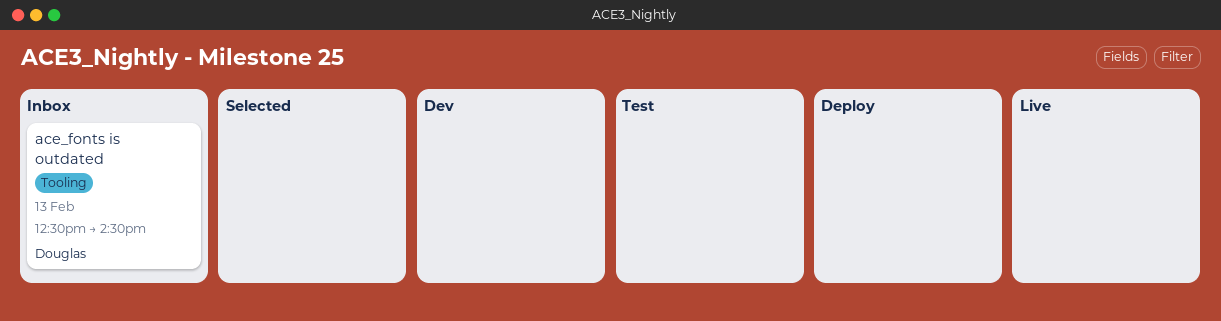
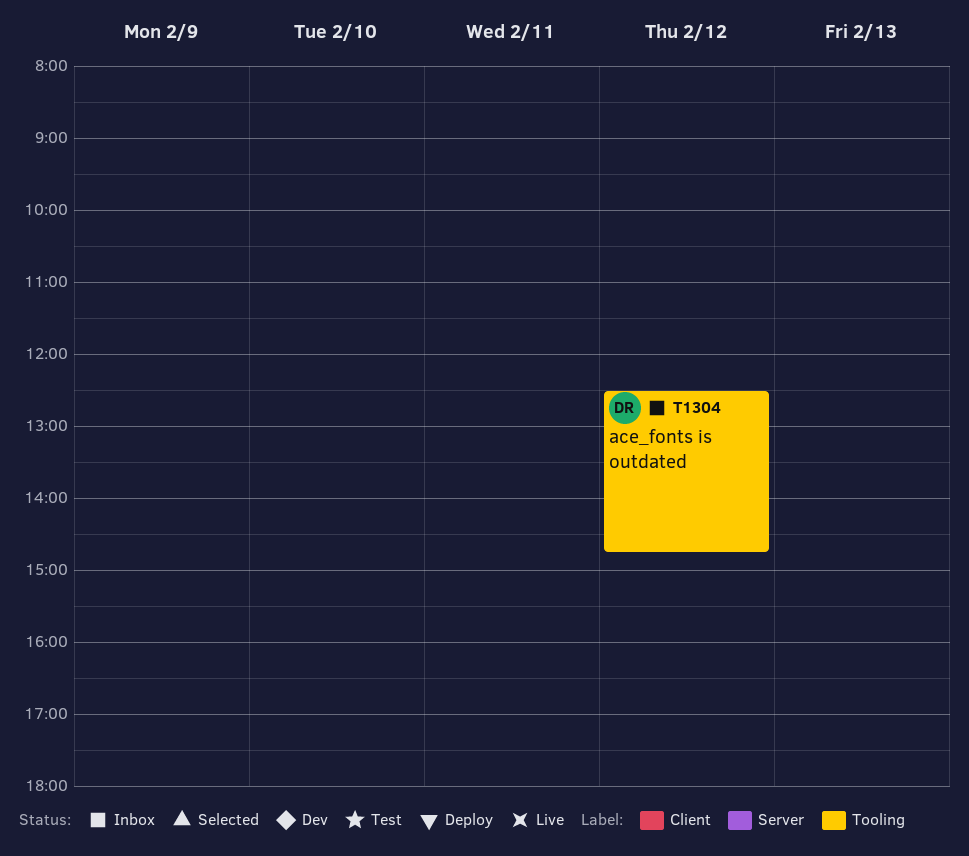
ace_fonts is outdated, day: Feb 13 -> Feb 12
ace_fonts is outdated, ends: 14:30 -> 14:45

